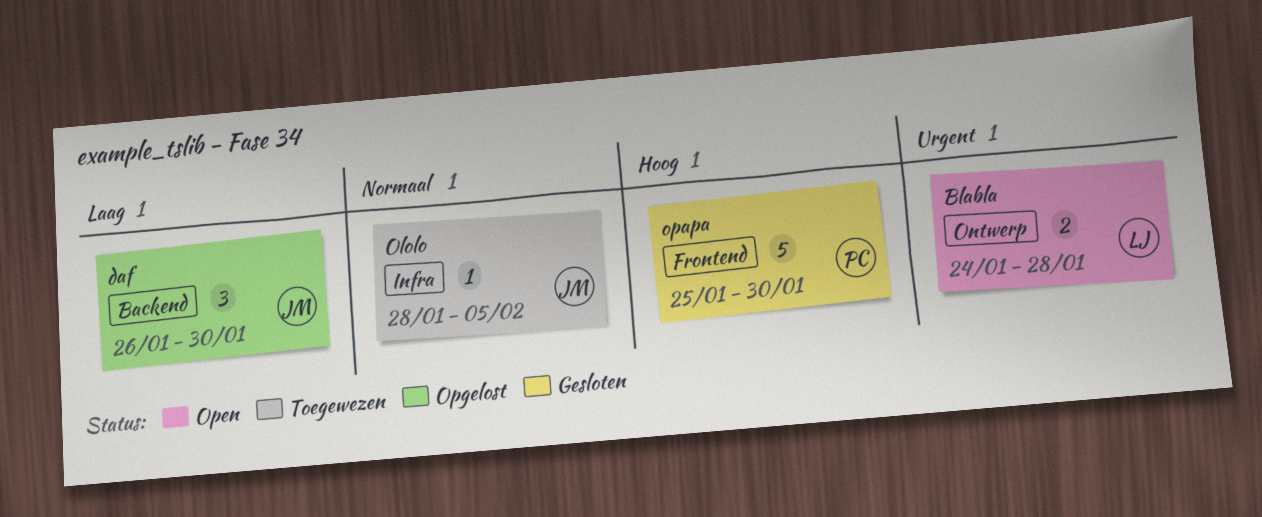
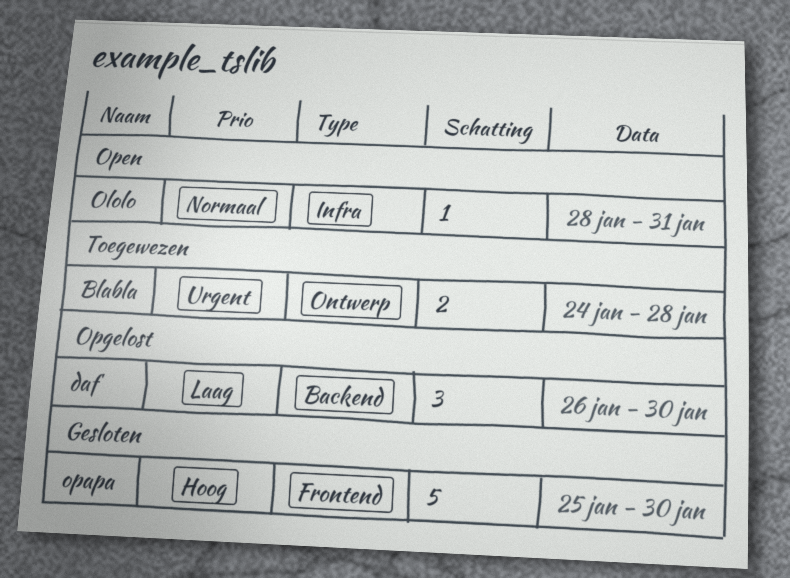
Blabla, status: Open -> Toegewezen
Ololo, status: Toegewezen -> Open
Ololo, due: Feb 5 -> Jan 31

